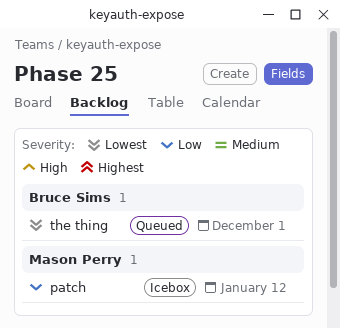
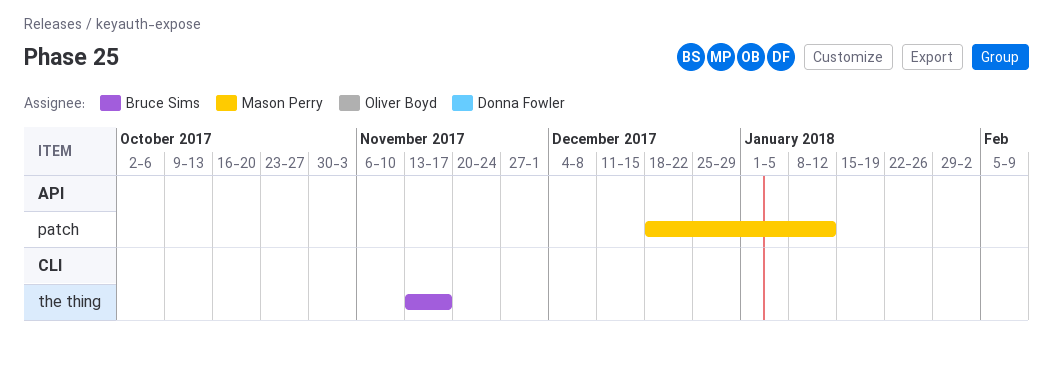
the thing, due: Dec 1 -> Nov 17

